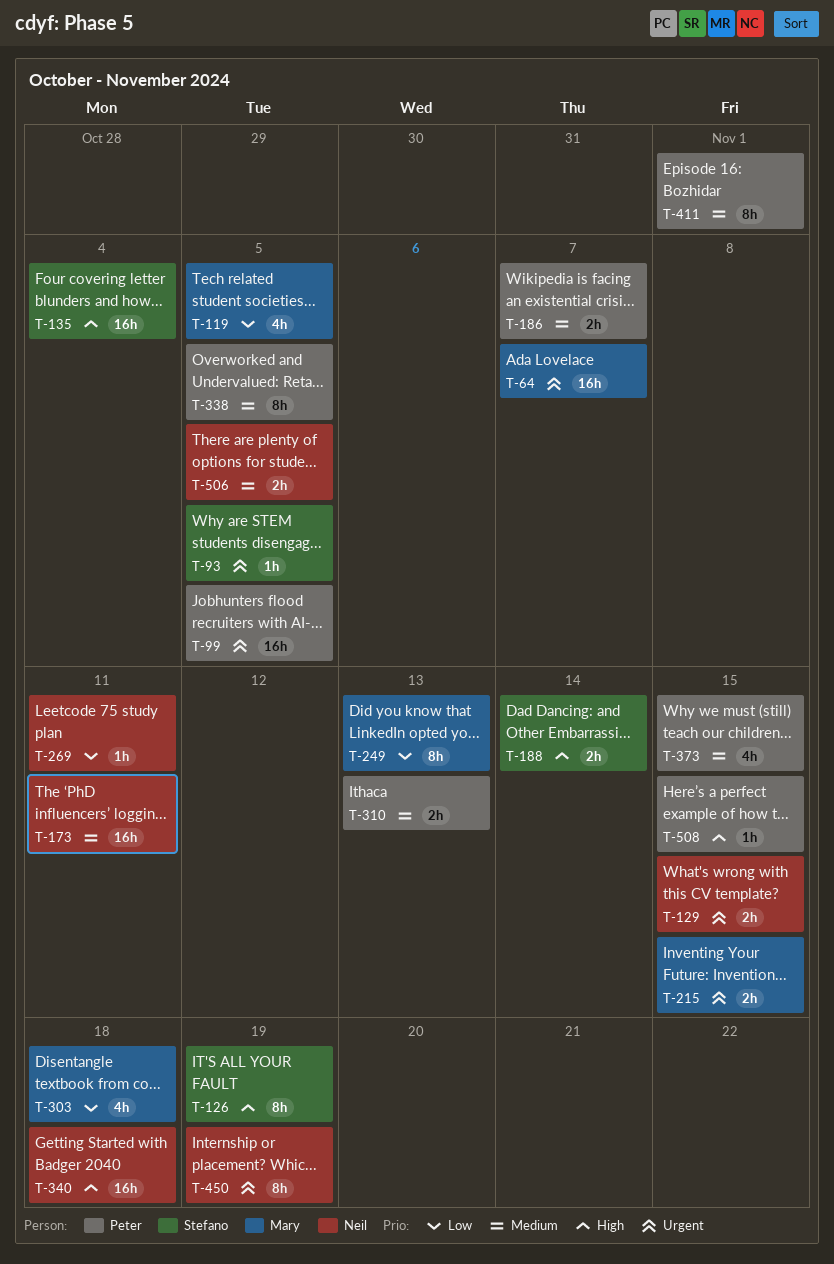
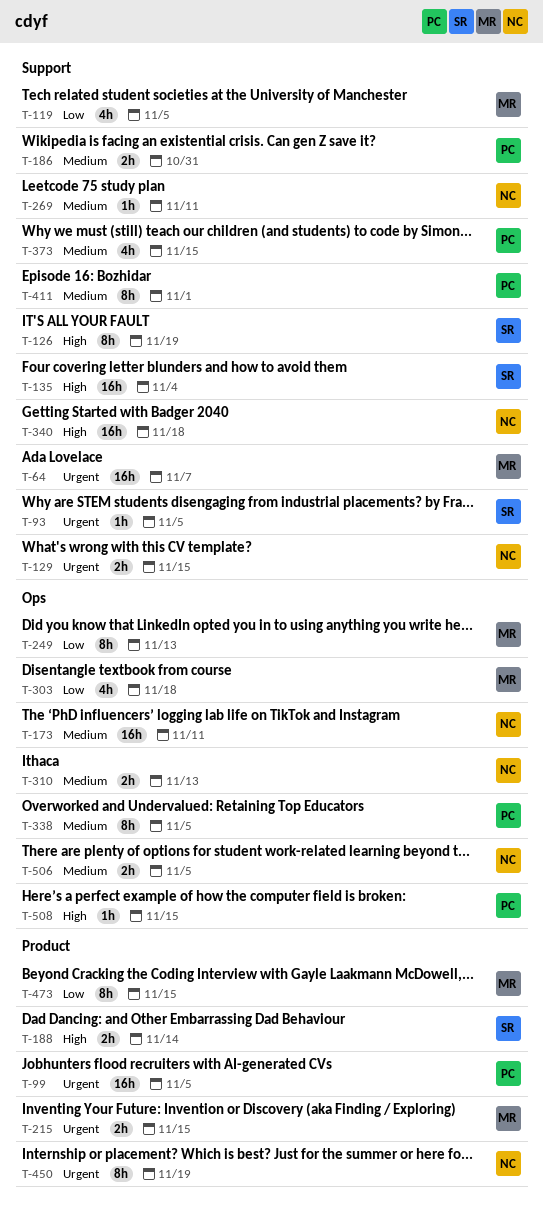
T-186, due: Nov 7 -> Oct 31
T-269, priority: Low -> Medium
T-310, owner: Peter -> Neil
T-473: none -> present

